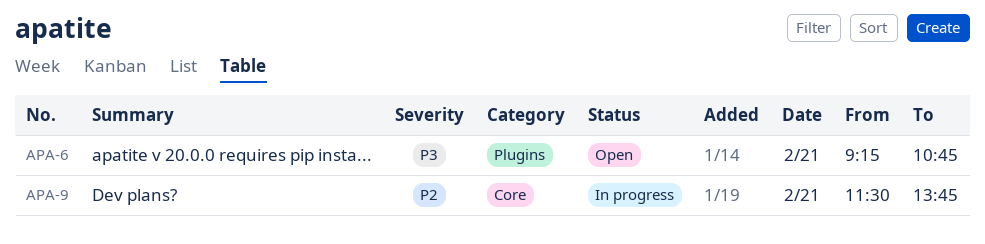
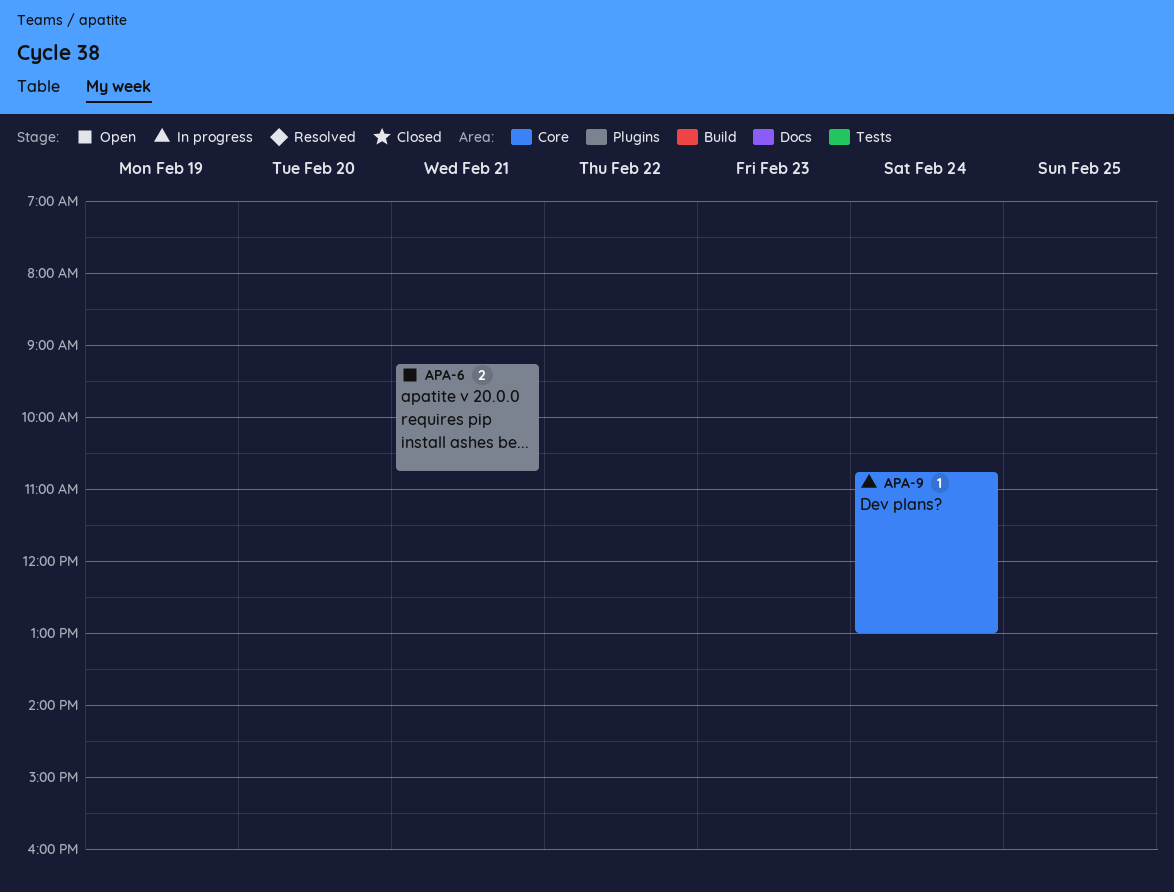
APA-9, day: Feb 21 -> Feb 24
APA-9, begins: 11:30 -> 10:45
APA-9, ends: 13:45 -> 13:00

